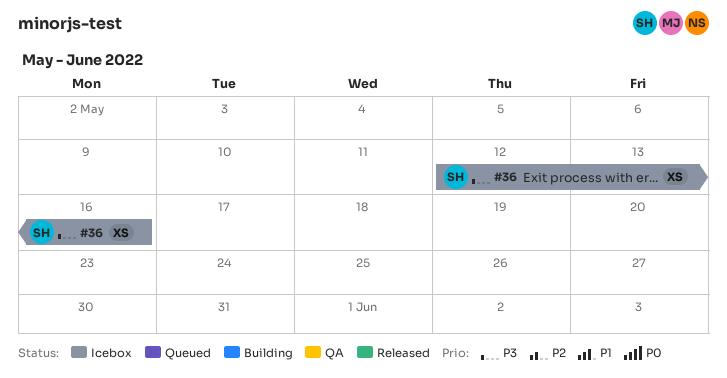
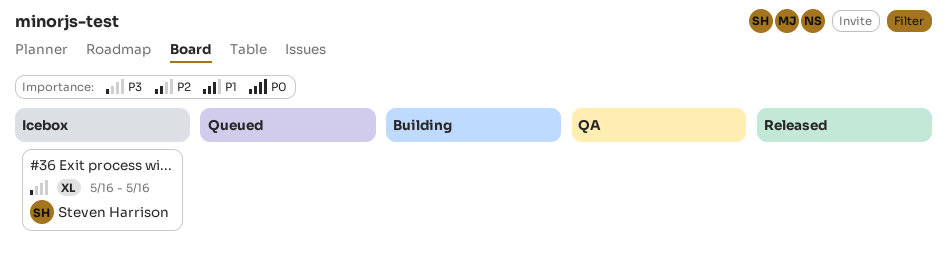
#36, estimate: XS -> XL
#36, start: May 12 -> May 16

